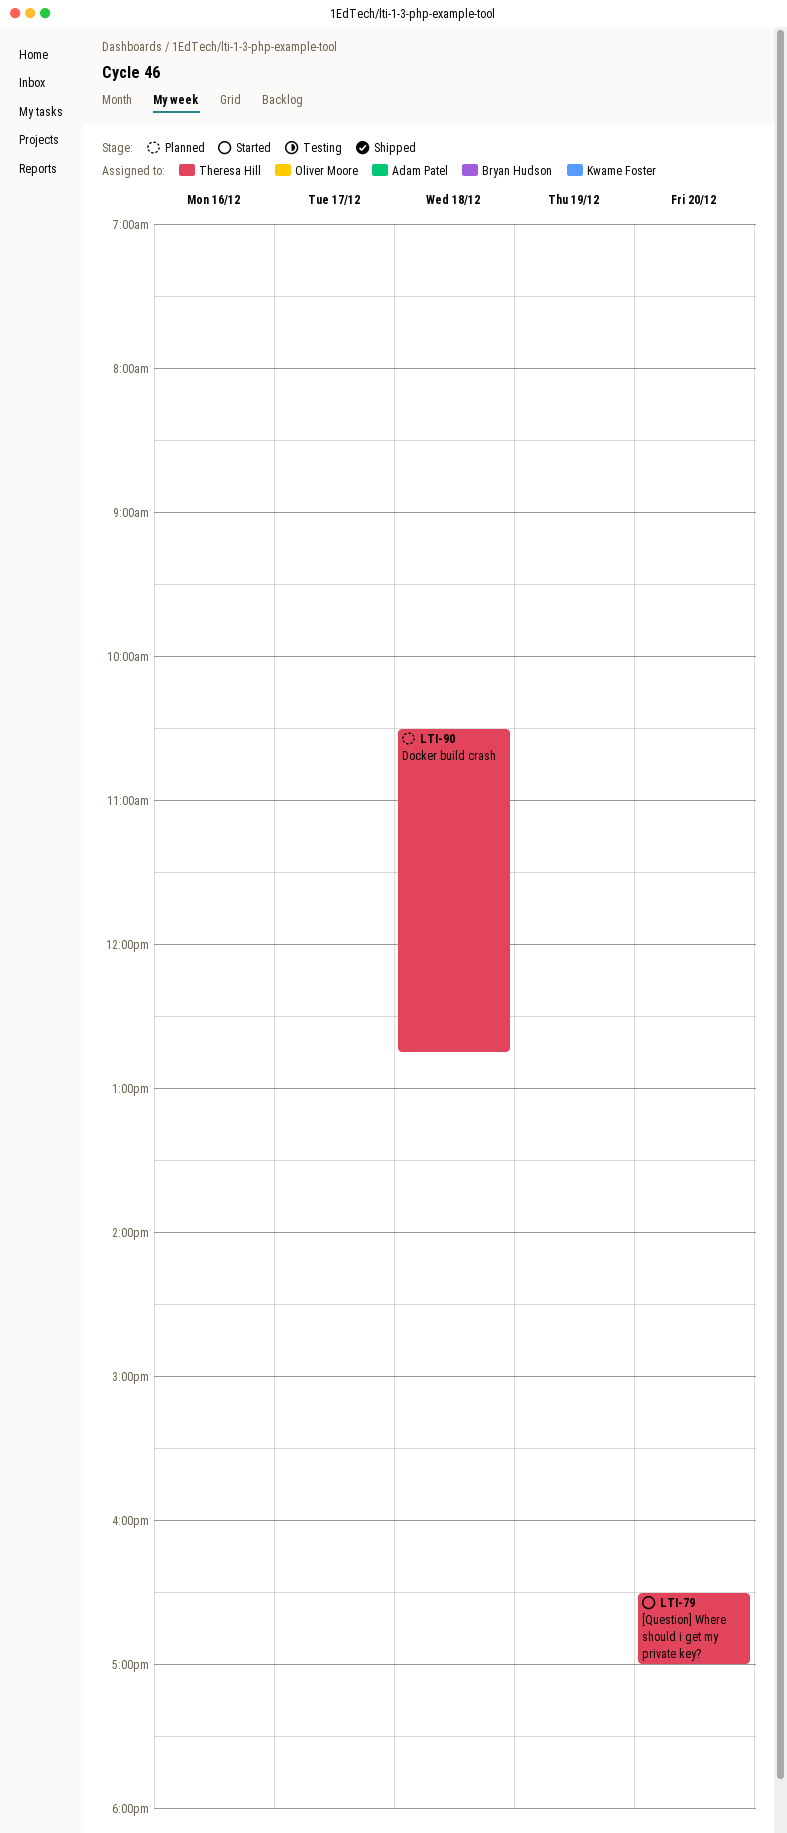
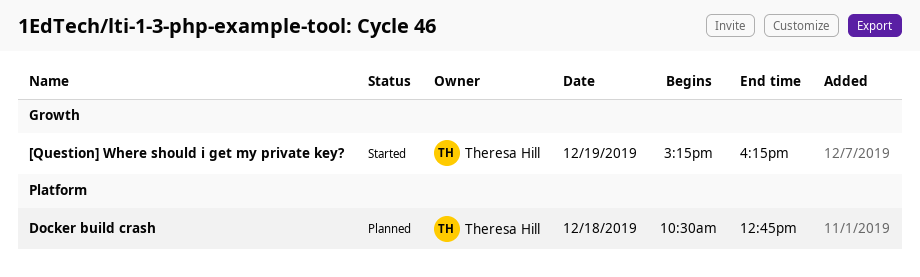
[Question] Where should i get my private key?, day: Dec 20 -> Dec 19
[Question] Where should i get my private key?, begins: 16:30 -> 15:15
[Question] Where should i get my private key?, ends: 17:00 -> 16:15

